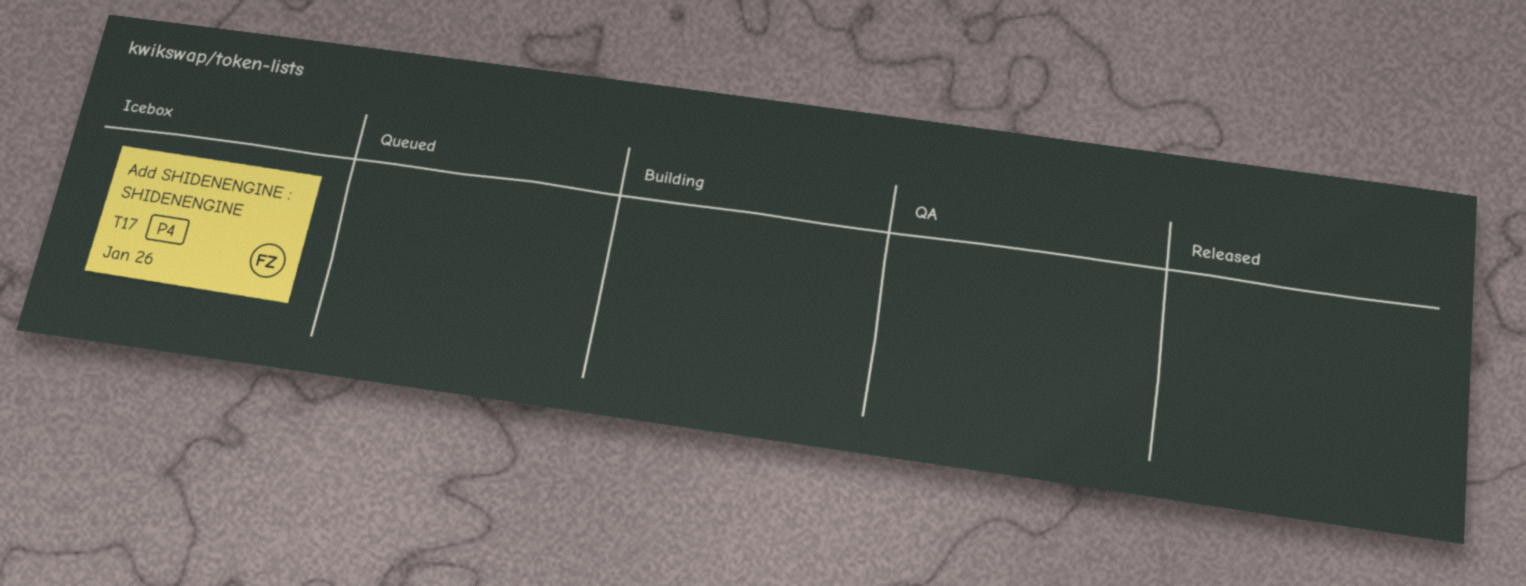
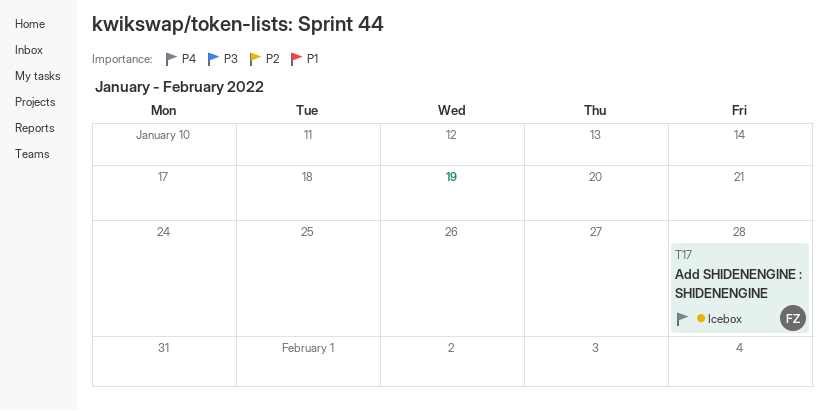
T17, due: Jan 26 -> Jan 28

